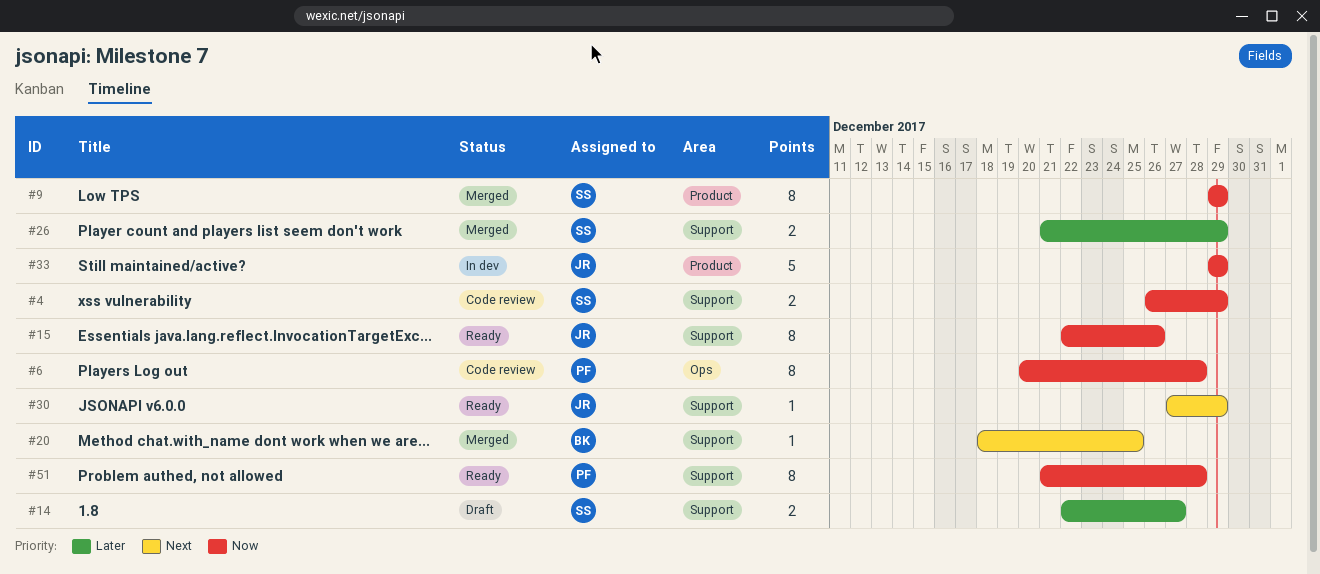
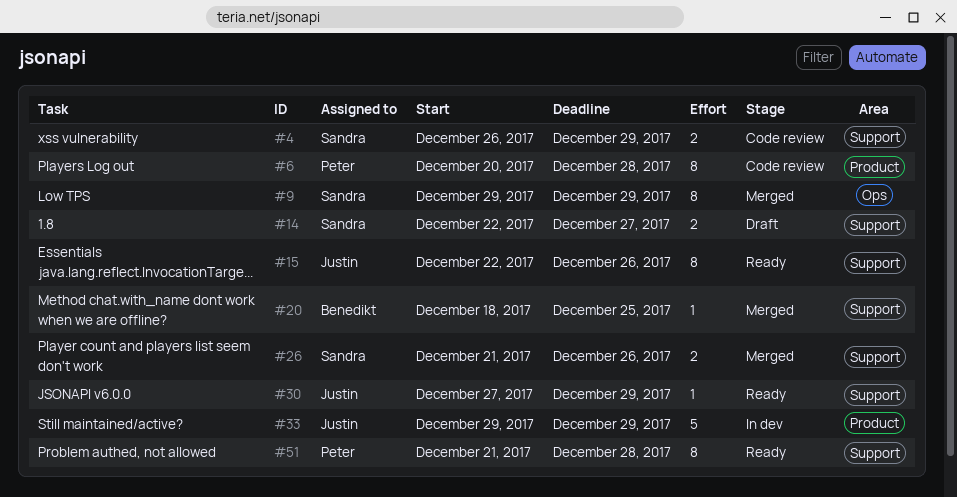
#6, label: Ops -> Product
#9, label: Product -> Ops
#26, due: Dec 29 -> Dec 26

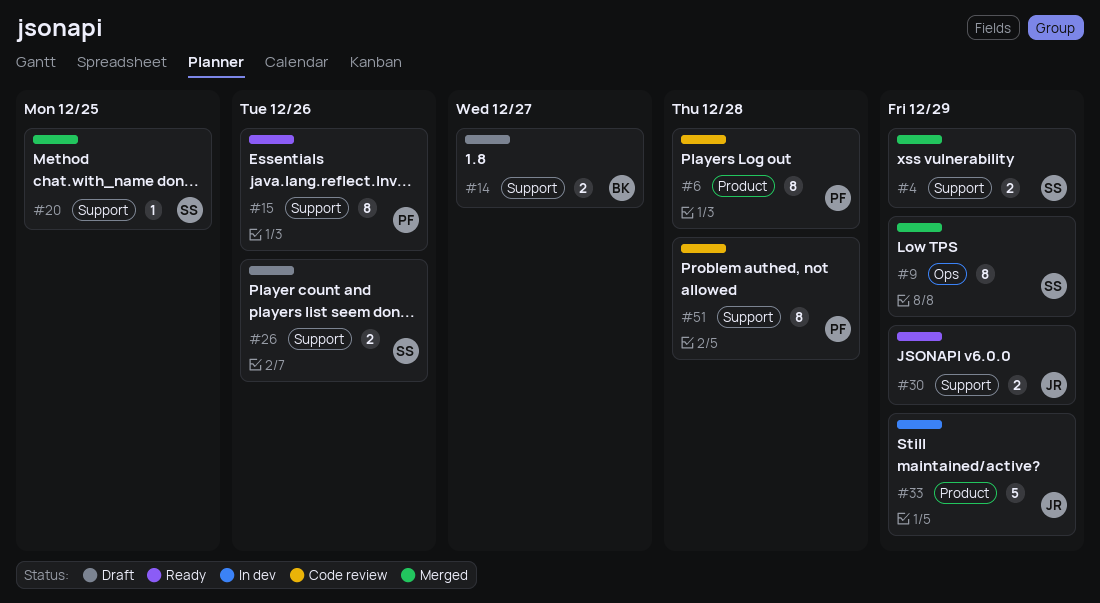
#4, status: Code review -> Merged
#14, owner: Sandra -> Benedikt
#15, owner: Justin -> Peter
#20, owner: Benedikt -> Sandra
#26, status: Merged -> Draft
#30, estimate: 1 -> 2
#51, status: Ready -> Code review

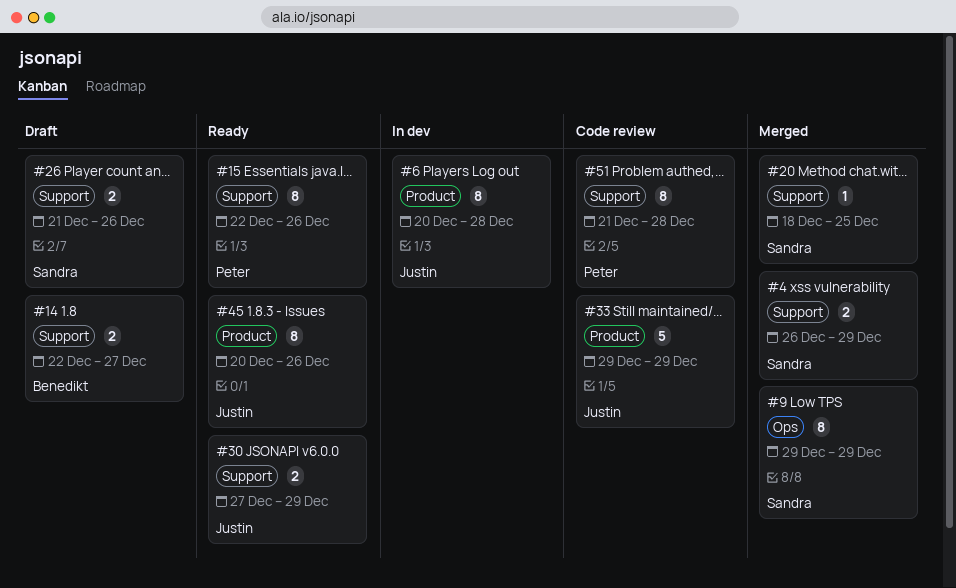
#6, status: Code review -> In dev
#6, owner: Peter -> Justin
#33, status: In dev -> Code review
#45: none -> present

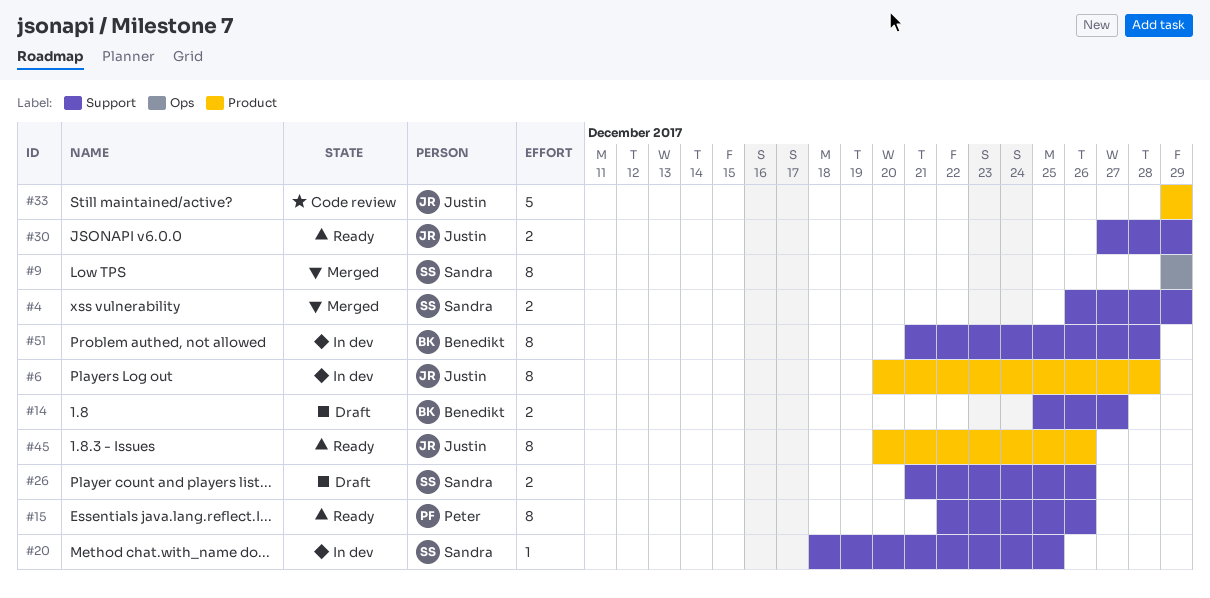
#14, start: Dec 22 -> Dec 25
#20, status: Merged -> In dev
#51, status: Code review -> In dev
#51, owner: Peter -> Benedikt

